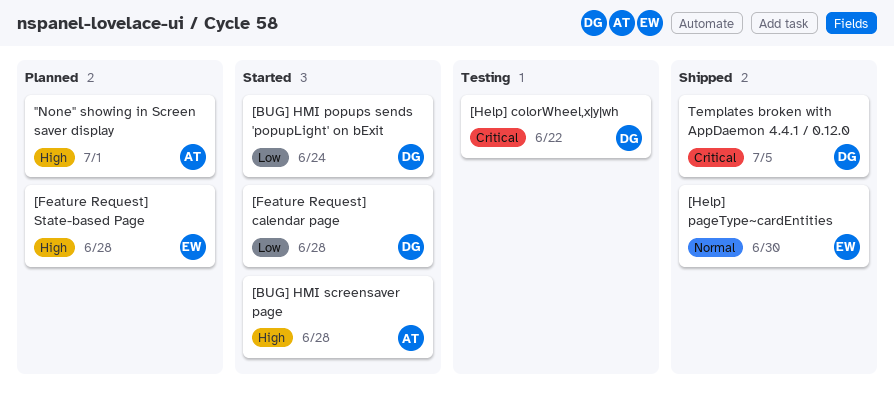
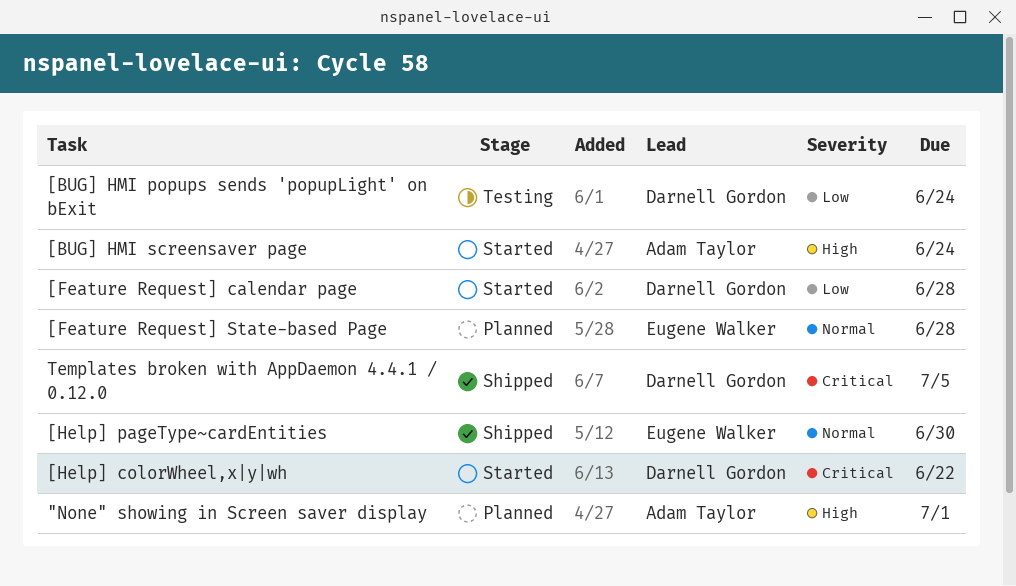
[BUG] HMI popups sends 'popupLight' on bExit, status: Started -> Testing
[BUG] HMI screensaver page, due: Jun 28 -> Jun 24
[Feature Request] State-based Page, priority: High -> Normal
[Help] colorWheel,x|y|wh, status: Testing -> Started

